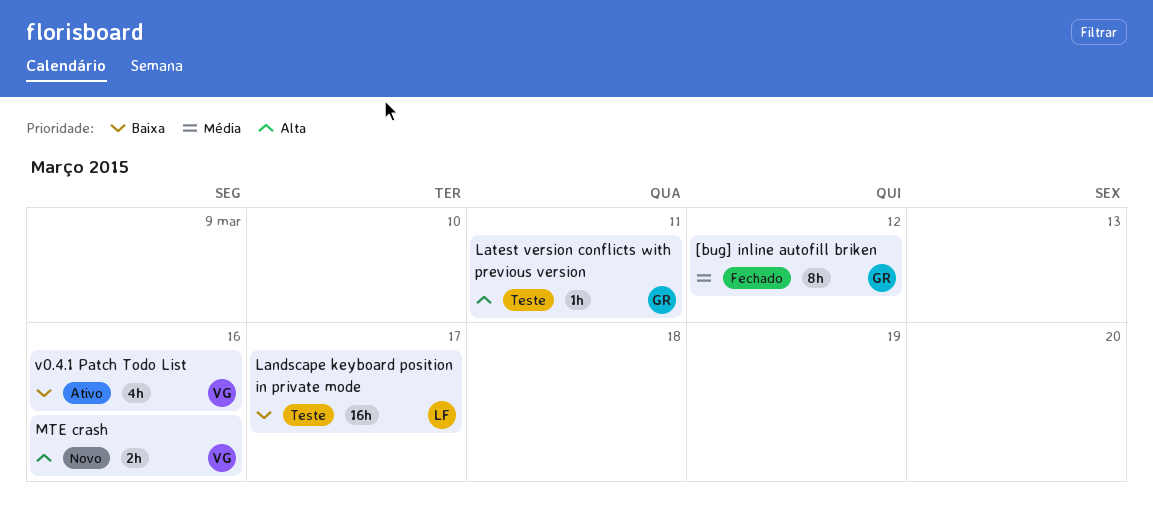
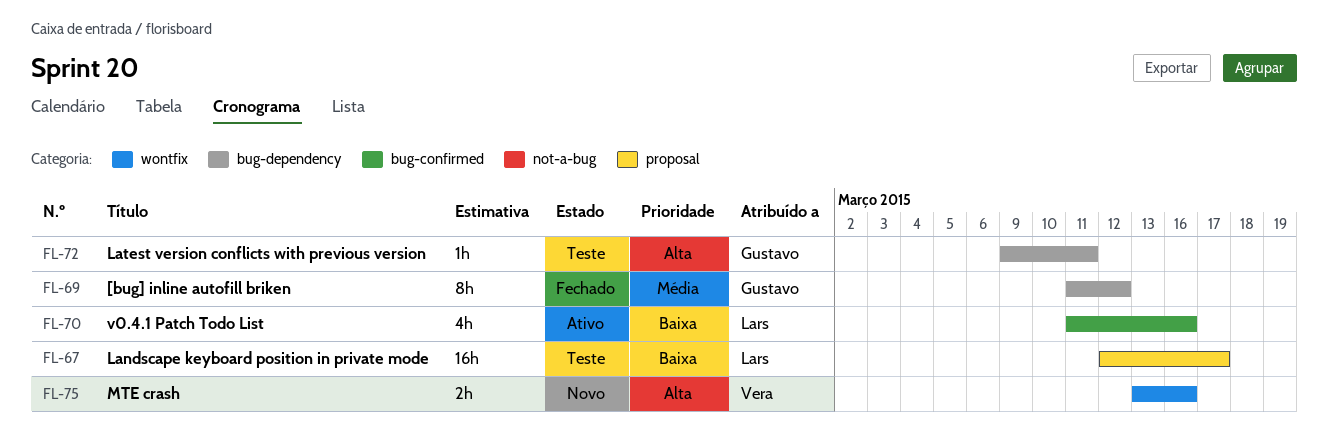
v0.4.1 Patch Todo List, owner: Vera -> Lars

